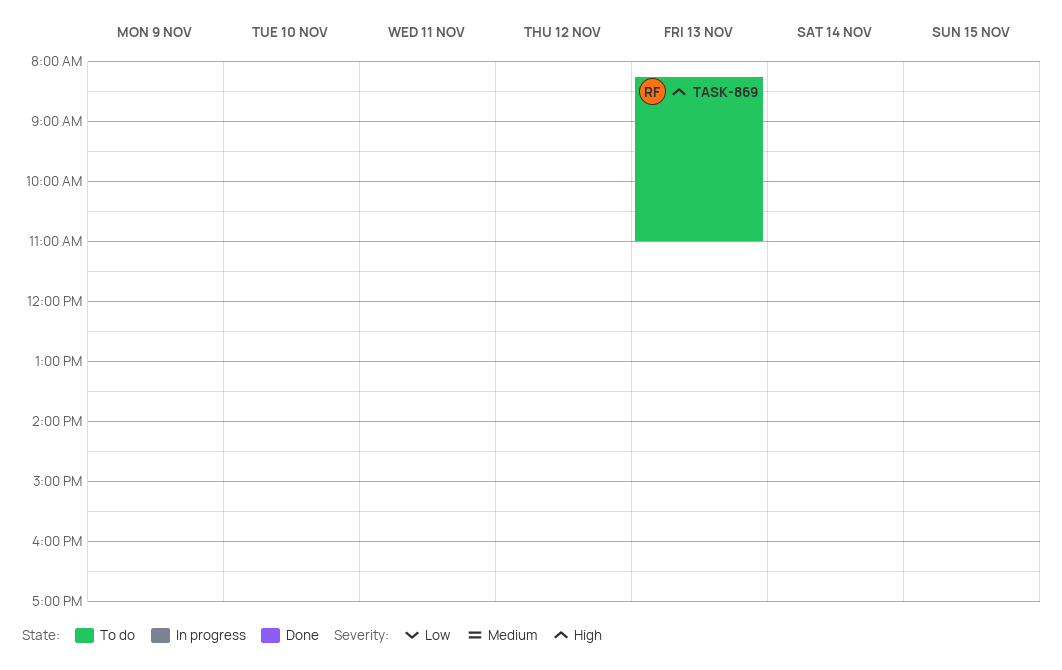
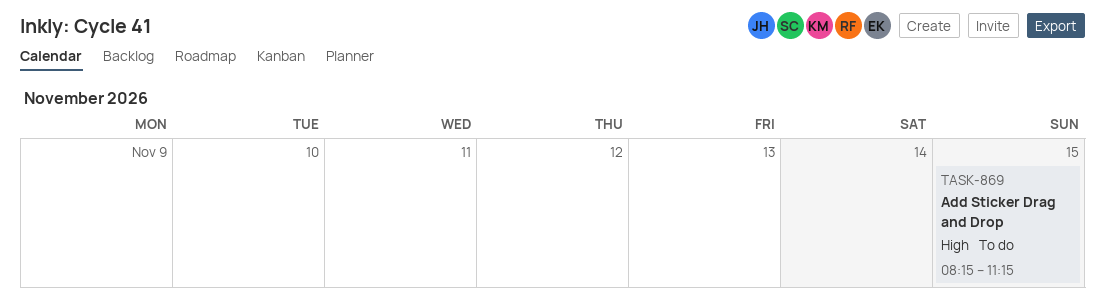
TASK-869, day: Nov 13 -> Nov 15
TASK-869, ends: 11:00 -> 11:15

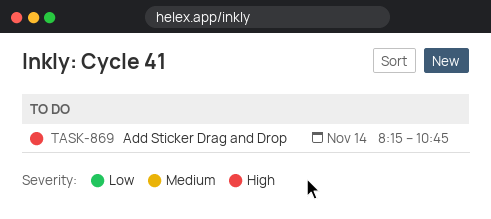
TASK-869, day: Nov 15 -> Nov 14
TASK-869, ends: 11:15 -> 10:45

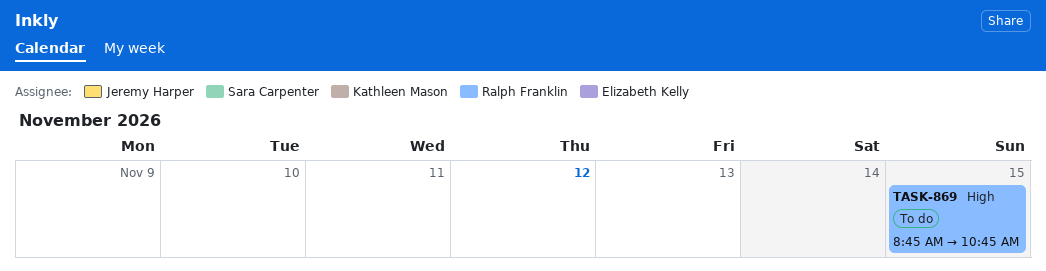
TASK-869, day: Nov 14 -> Nov 15
TASK-869, begins: 08:15 -> 08:45

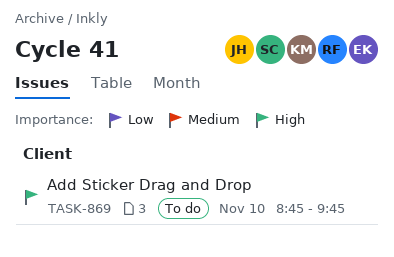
TASK-869, day: Nov 15 -> Nov 10
TASK-869, ends: 10:45 -> 09:45

